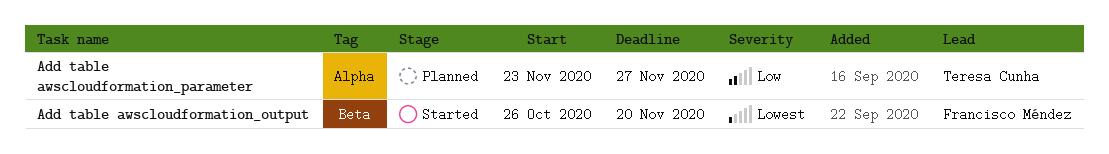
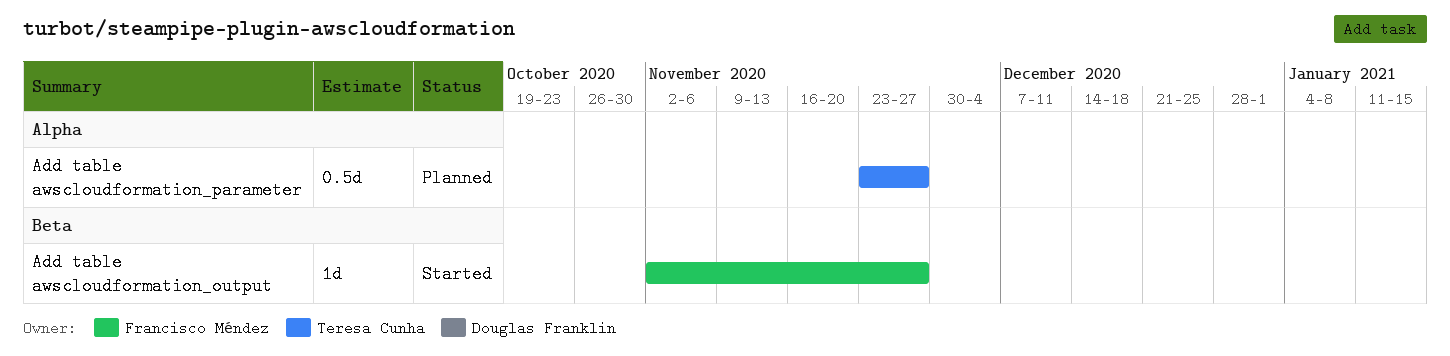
Add table awscloudformation_output, start: Oct 26 -> Nov 2
Add table awscloudformation_output, due: Nov 20 -> Nov 27

